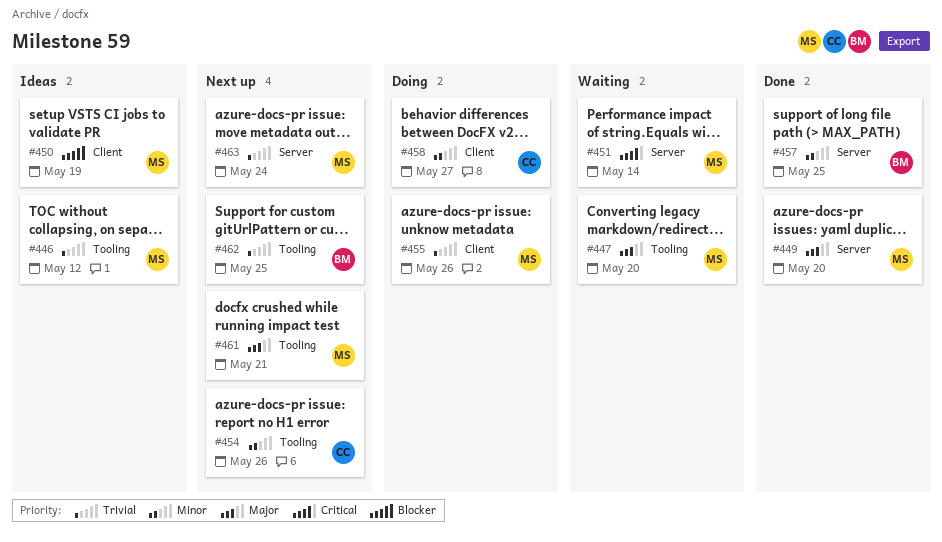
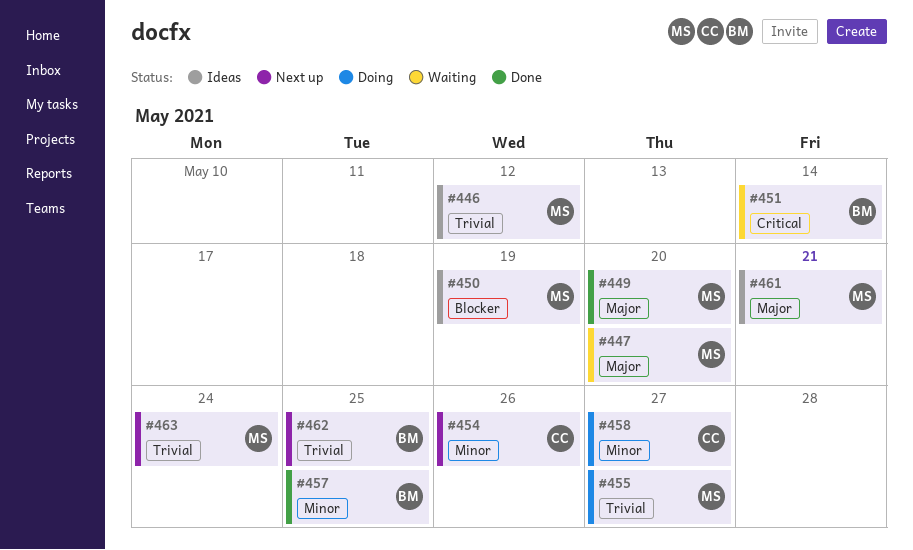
#451, owner: MS -> BM
#455, due: May 26 -> May 27
#461, status: Next up -> Ideas

